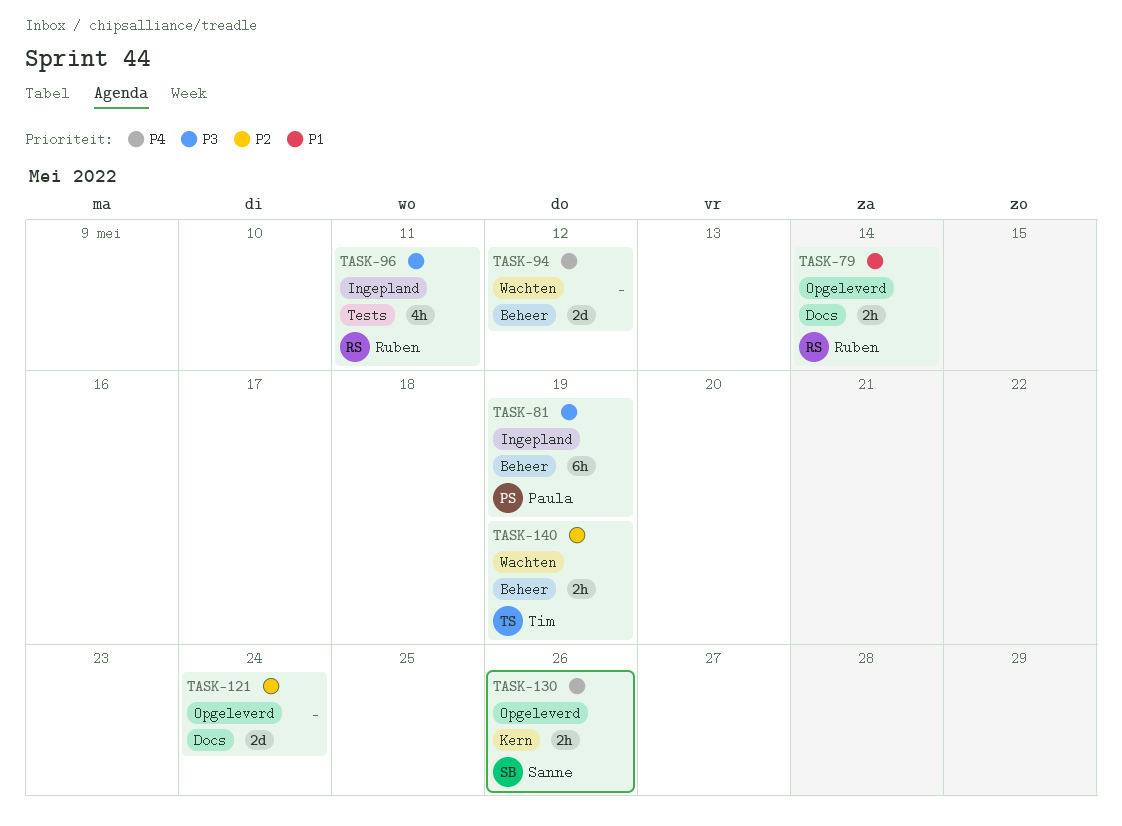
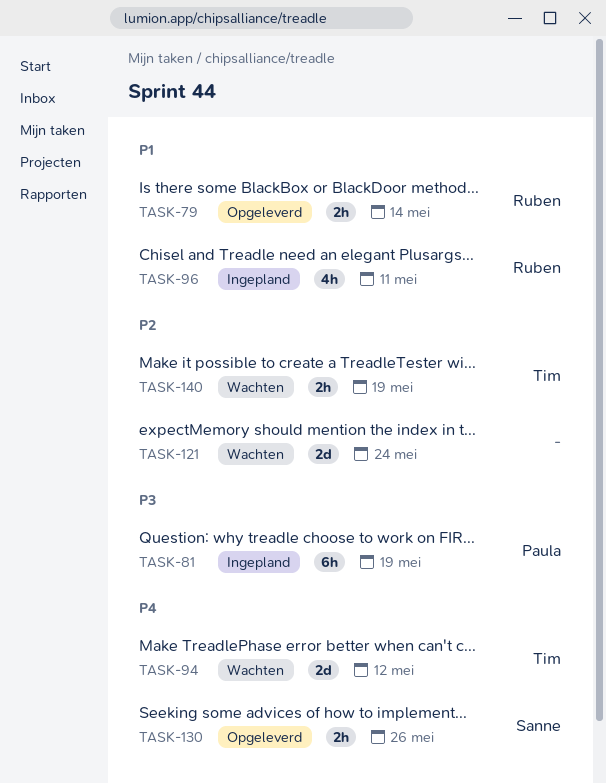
TASK-94, owner: none -> Tim
TASK-96, priority: P3 -> P1
TASK-121, status: Opgeleverd -> Wachten

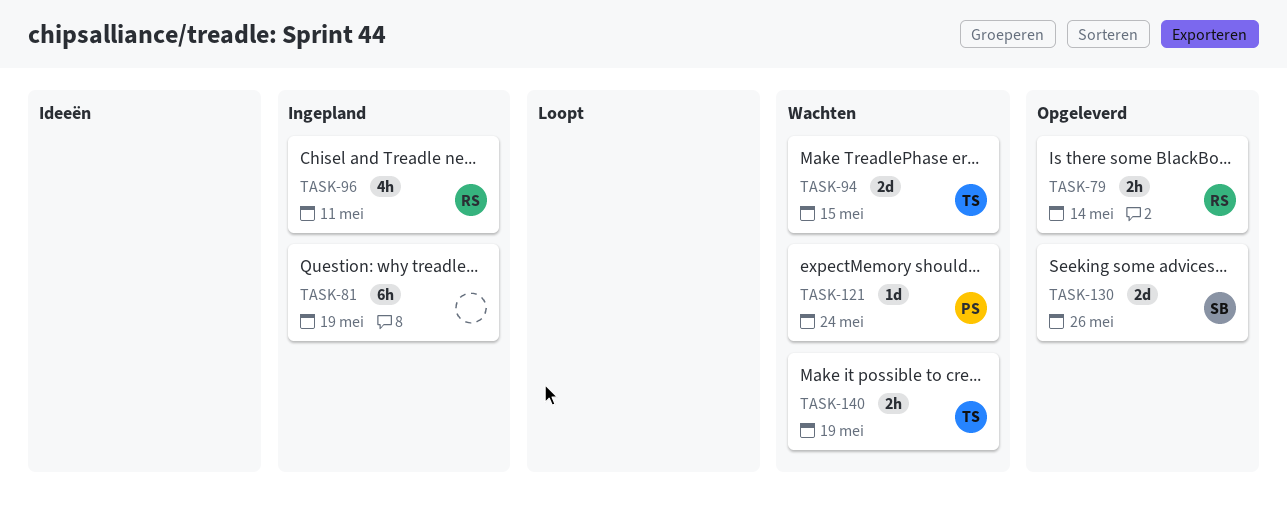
TASK-81, owner: Paula -> none
TASK-94, due: May 12 -> May 15
TASK-121, owner: none -> Paula
TASK-121, estimate: 2d -> 1d
TASK-130, estimate: 2h -> 2d

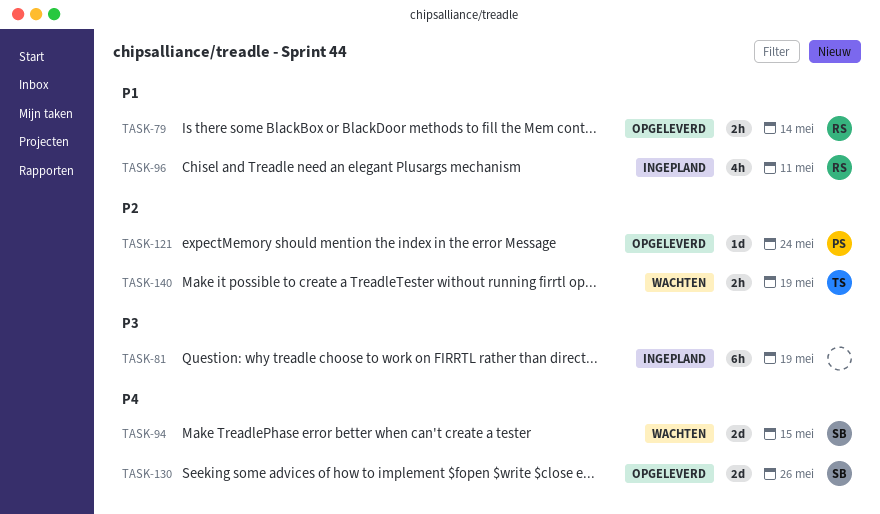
TASK-94, owner: TS -> SB
TASK-121, status: Wachten -> Opgeleverd

